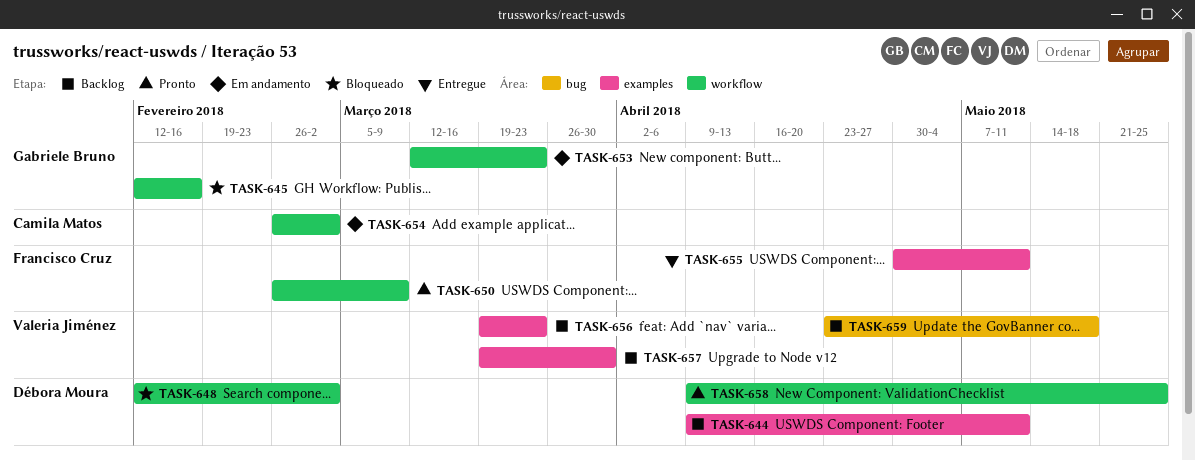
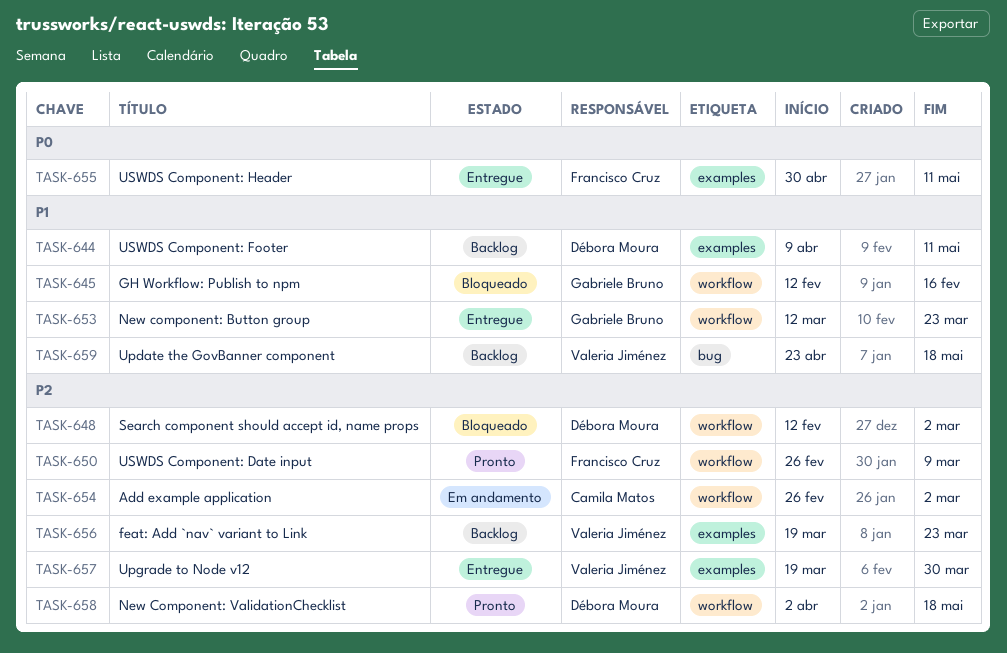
TASK-653, status: Em andamento -> Entregue
TASK-657, status: Backlog -> Entregue
TASK-658, start: Apr 9 -> Apr 2
TASK-658, due: May 25 -> May 18

